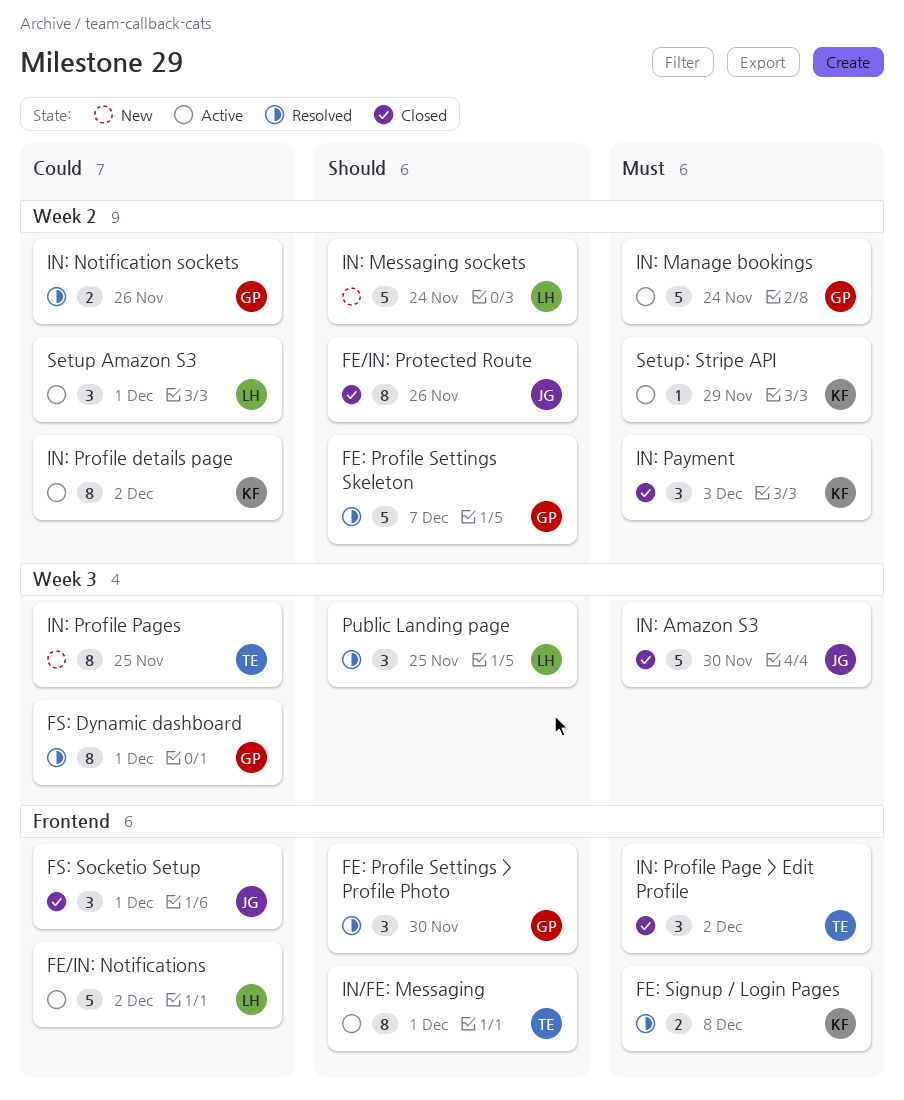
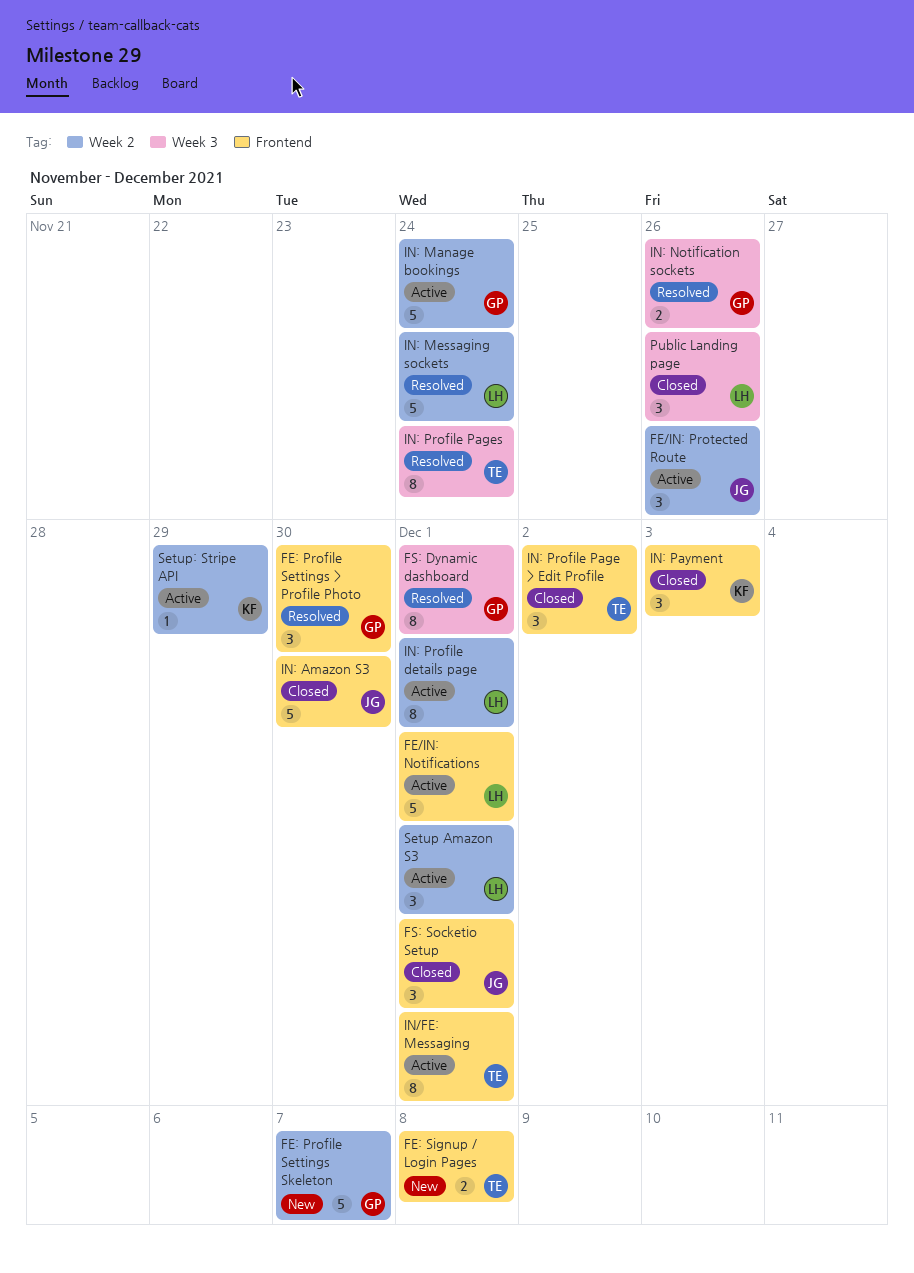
FE/IN: Notifications, due: Dec 2 -> Dec 1
FE/IN: Protected Route, status: Closed -> Active
FE/IN: Protected Route, estimate: 8 -> 3
FE: Profile Settings Skeleton, status: Resolved -> New
FE: Signup / Login Pages, status: Resolved -> New
FE: Signup / Login Pages, owner: KF -> TE
IN: Amazon S3, label: Week 3 -> Frontend
IN: Messaging sockets, status: New -> Resolved
IN: Notification sockets, label: Week 2 -> Week 3
IN: Payment, label: Week 2 -> Frontend
IN: Profile details page, owner: KF -> LH
IN: Profile details page, due: Dec 2 -> Dec 1
IN: Profile Pages, status: New -> Resolved
IN: Profile Pages, due: Nov 25 -> Nov 24
Public Landing page, status: Resolved -> Closed
Public Landing page, due: Nov 25 -> Nov 26

